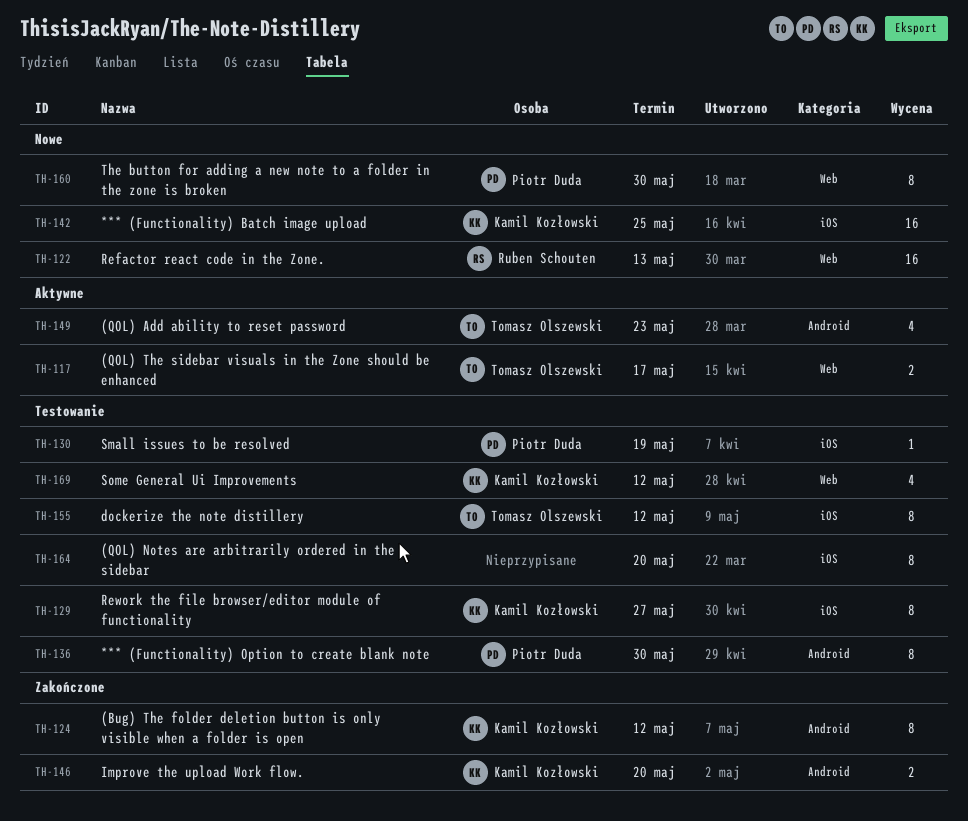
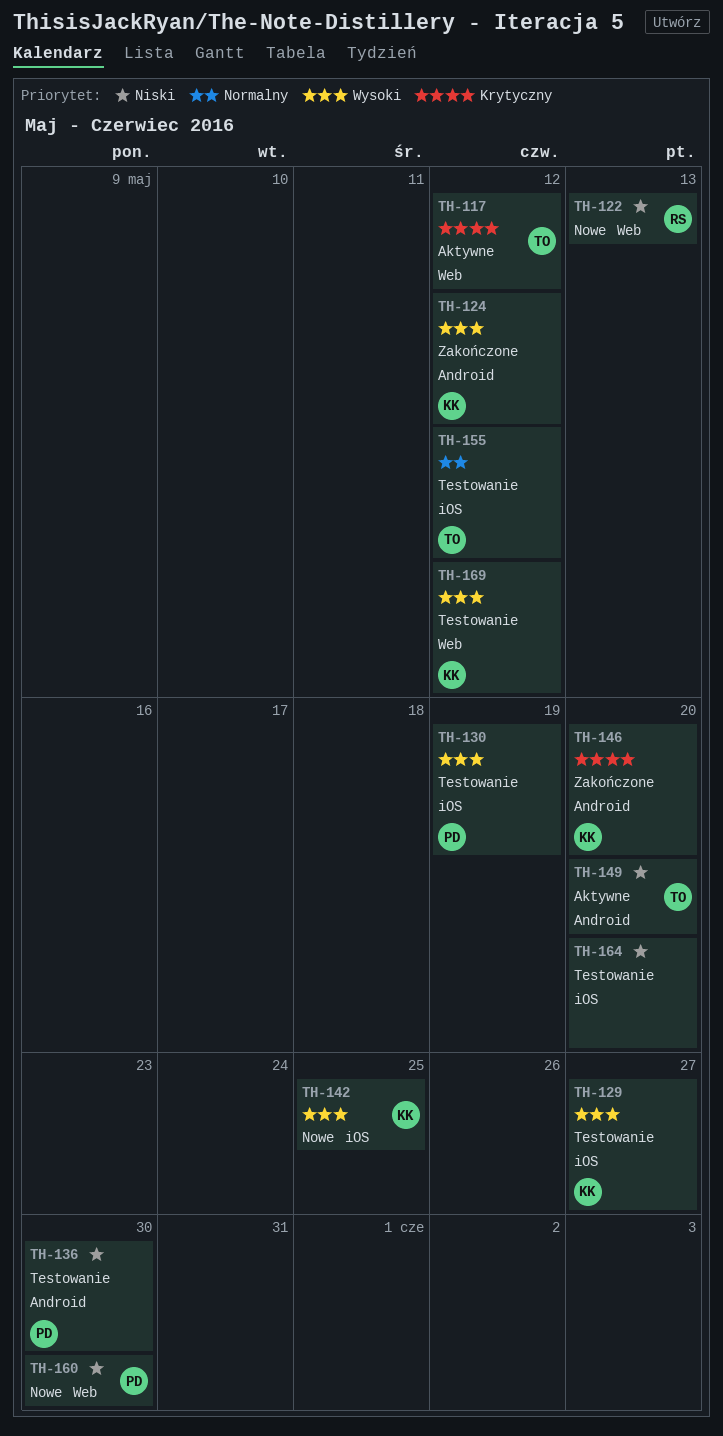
TH-117, due: May 17 -> May 12
TH-149, due: May 23 -> May 20

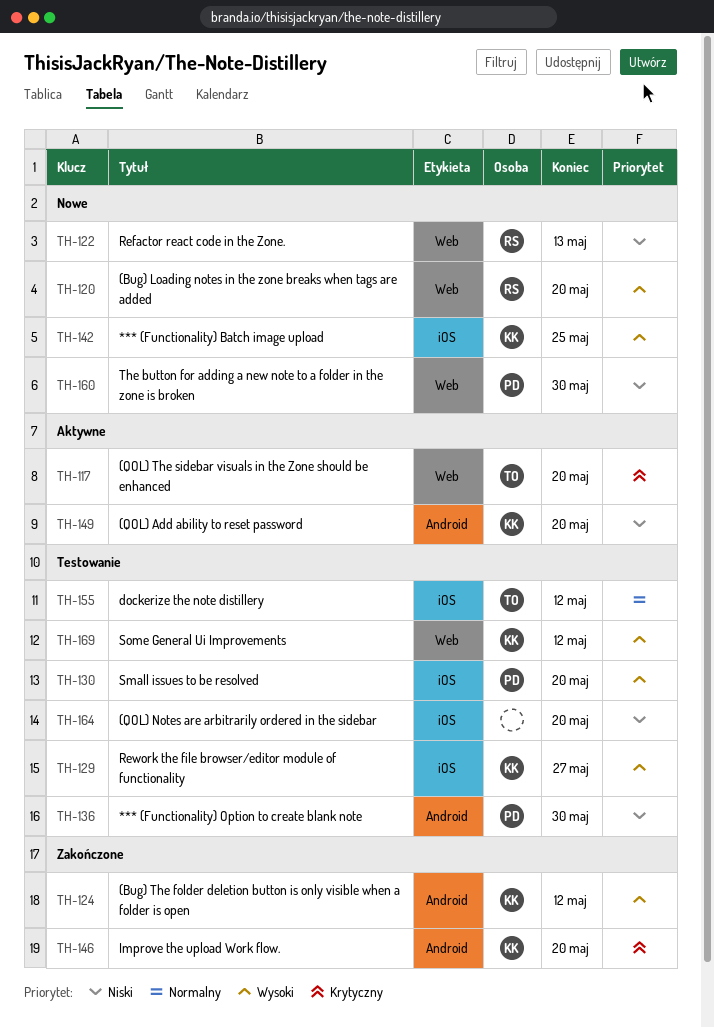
TH-117, due: May 12 -> May 20
TH-120: none -> present
TH-130, due: May 19 -> May 20
TH-149, owner: TO -> KK

